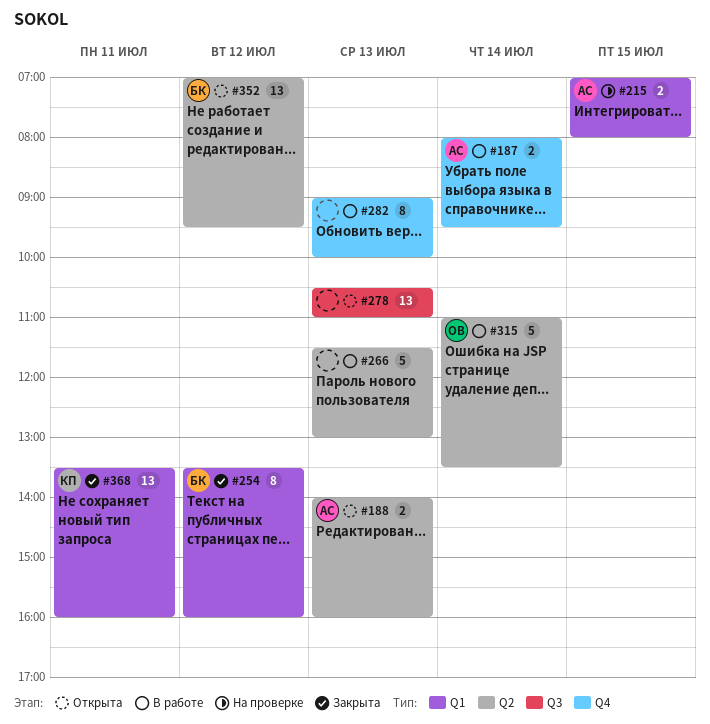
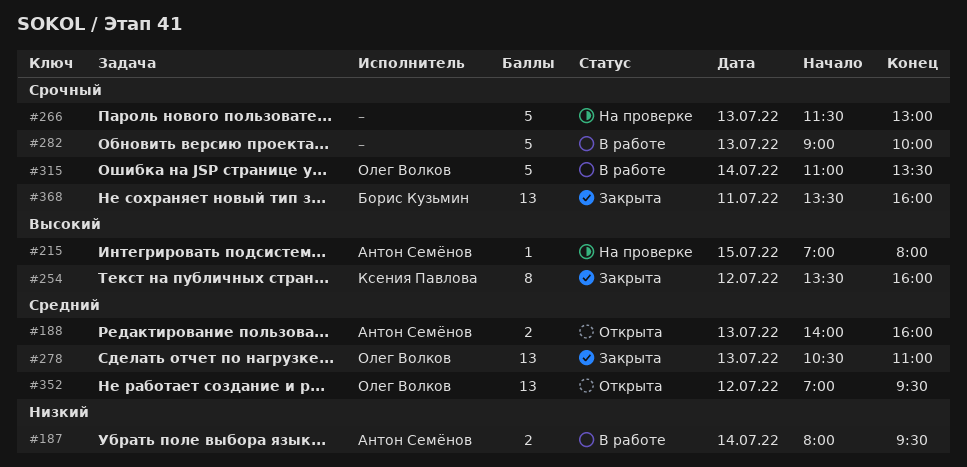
#215, estimate: 2 -> 1
#254, owner: Борис Кузьмин -> Ксения Павлова
#266, status: В работе -> На проверке
#278, status: Открыта -> Закрыта
#278, owner: none -> Олег Волков
#282, estimate: 8 -> 5
#352, owner: Борис Кузьмин -> Олег Волков
#368, owner: Ксения Павлова -> Борис Кузьмин

